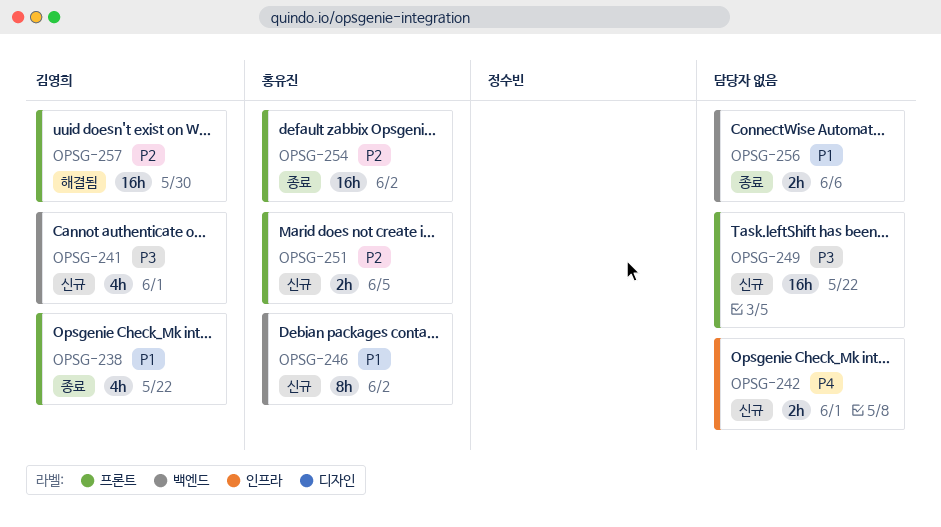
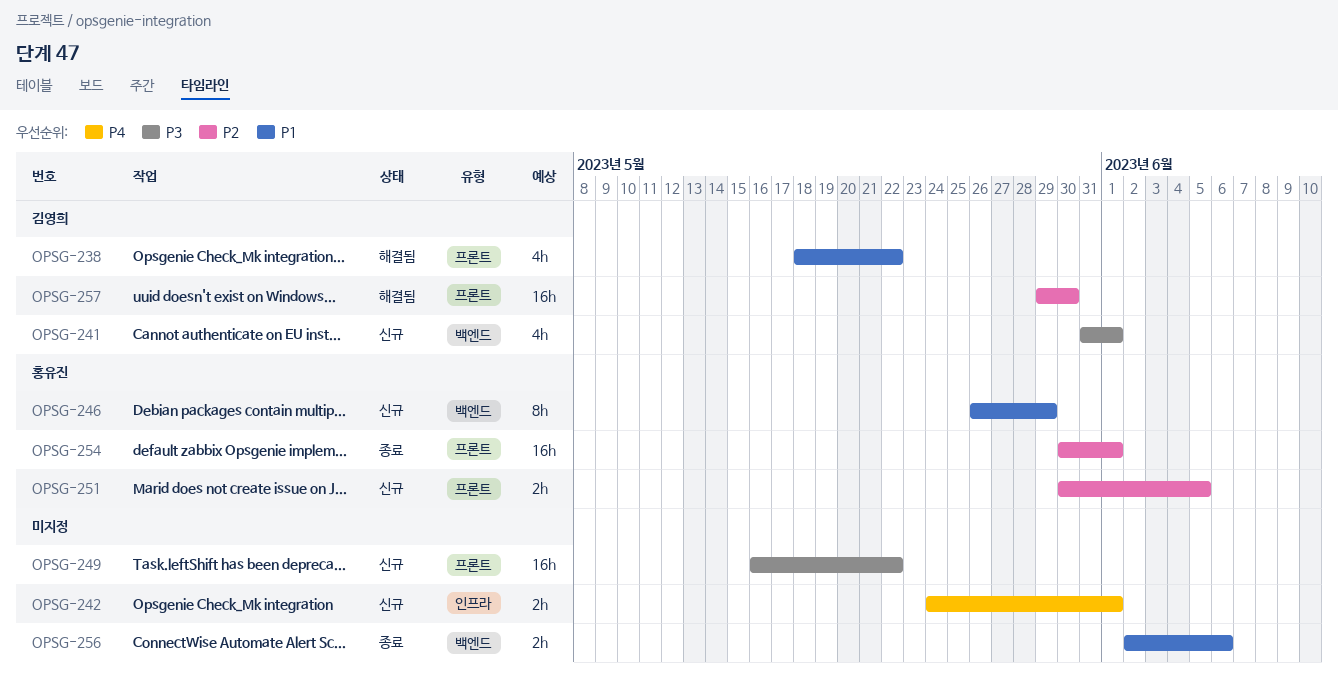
OPSG-238, status: 종료 -> 해결됨
OPSG-246, due: Jun 2 -> May 29
OPSG-254, due: Jun 2 -> Jun 1

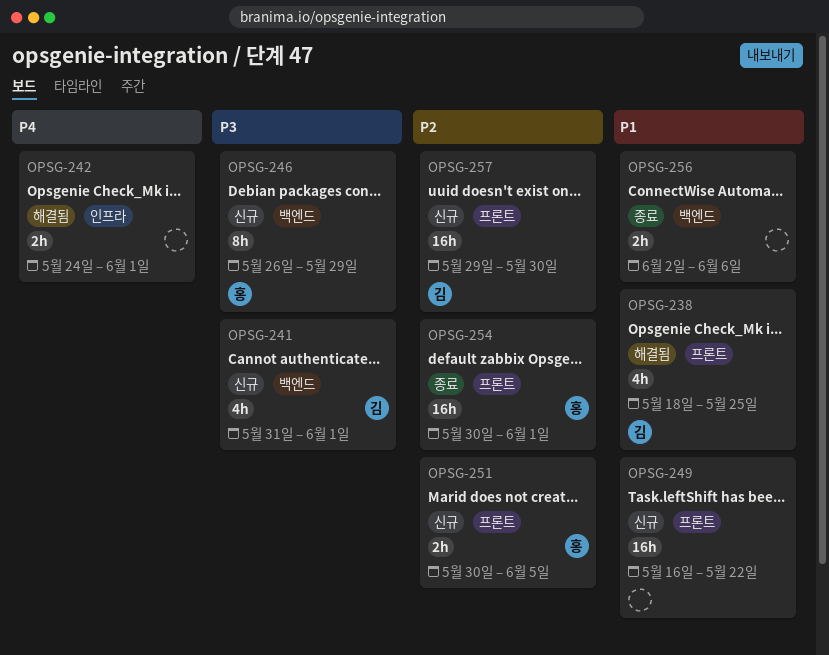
OPSG-238, due: May 22 -> May 25
OPSG-242, status: 신규 -> 해결됨
OPSG-246, priority: P1 -> P3
OPSG-249, priority: P3 -> P1
OPSG-257, status: 해결됨 -> 신규

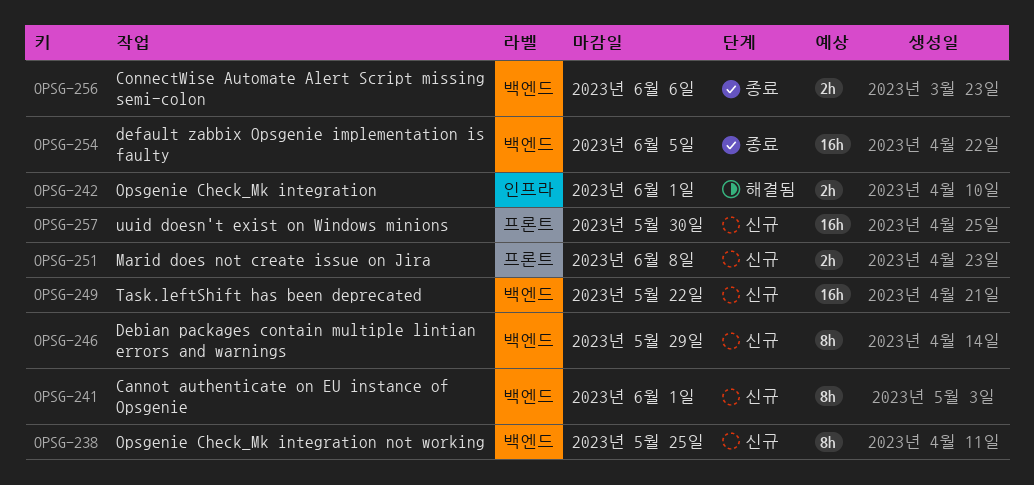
OPSG-238, status: 해결됨 -> 신규
OPSG-238, label: 프론트 -> 백엔드
OPSG-238, estimate: 4h -> 8h
OPSG-241, estimate: 4h -> 8h
OPSG-249, label: 프론트 -> 백엔드
OPSG-251, due: Jun 5 -> Jun 8
OPSG-254, label: 프론트 -> 백엔드
OPSG-254, due: Jun 1 -> Jun 5

